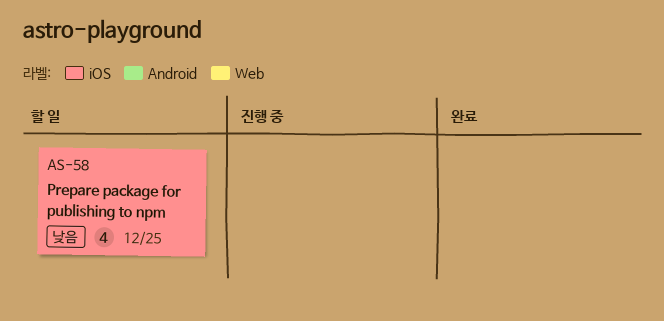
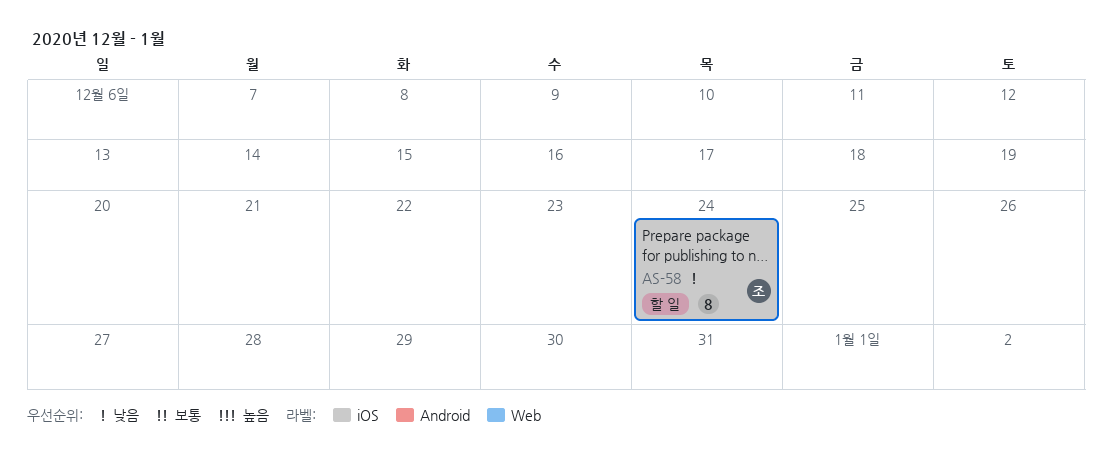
AS-58, estimate: 4 -> 8
AS-58, due: Dec 25 -> Dec 24

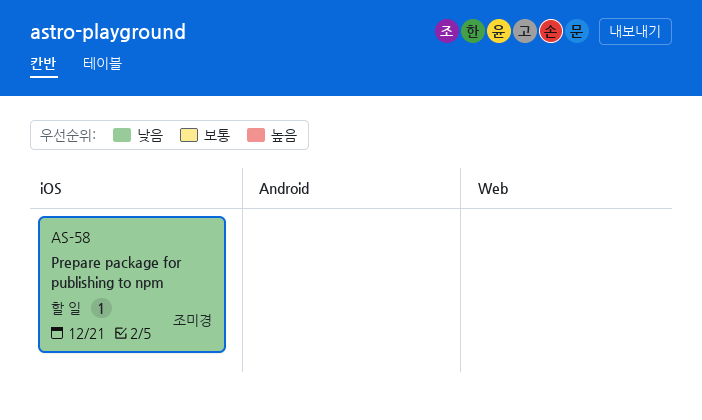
AS-58, estimate: 8 -> 1
AS-58, due: Dec 24 -> Dec 21

